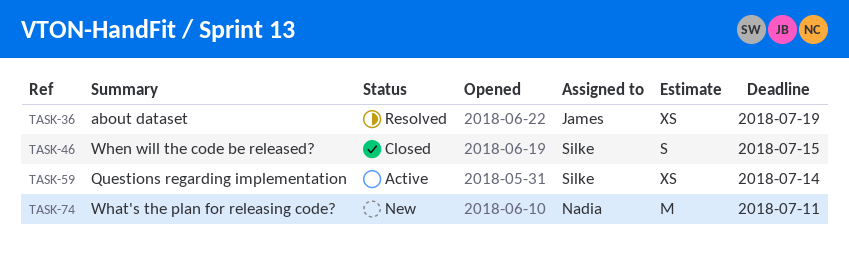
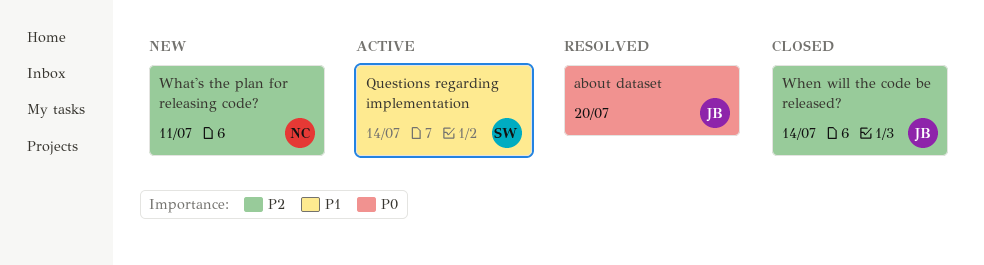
about dataset, due: Jul 19 -> Jul 20
When will the code be released?, owner: Silke -> James
When will the code be released?, due: Jul 15 -> Jul 14

